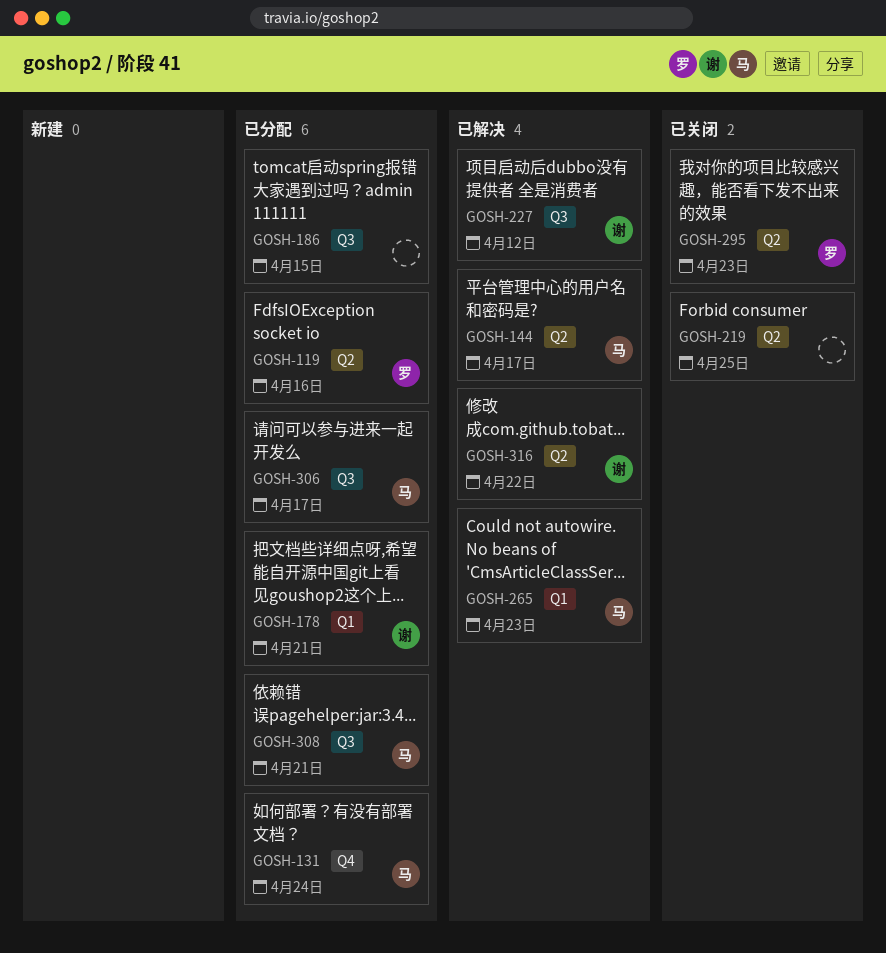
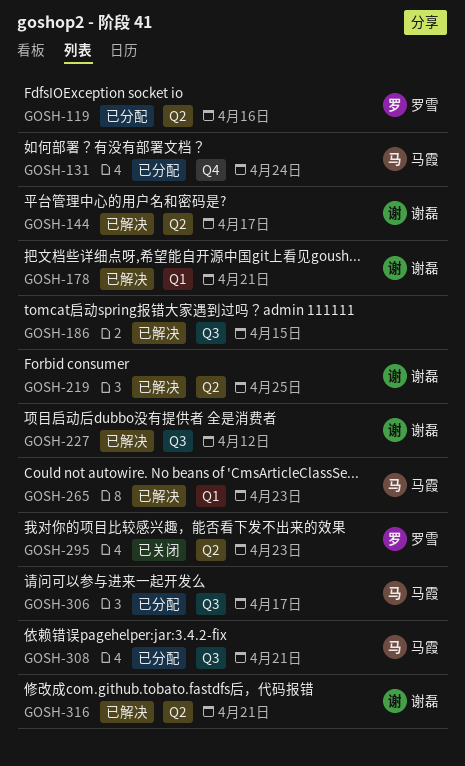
GOSH-144, owner: 马霞 -> 谢磊
GOSH-178, status: 已分配 -> 已解决
GOSH-186, status: 已分配 -> 已解决
GOSH-219, status: 已关闭 -> 已解决
GOSH-219, owner: none -> 谢磊
GOSH-316, due: Apr 22 -> Apr 21

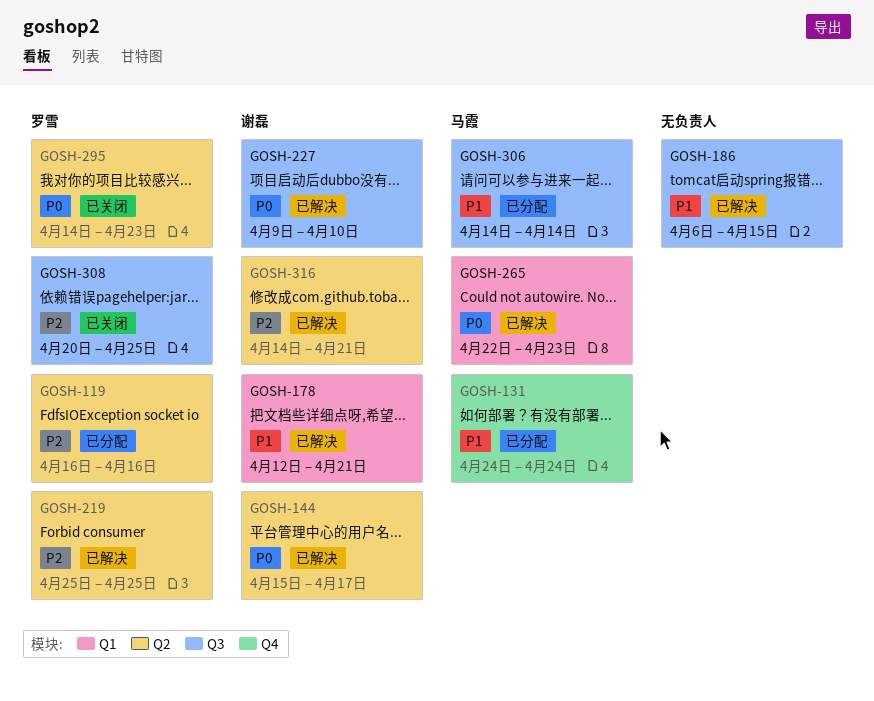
GOSH-219, owner: 谢磊 -> 罗雪
GOSH-227, due: Apr 12 -> Apr 10
GOSH-306, due: Apr 17 -> Apr 14
GOSH-308, status: 已分配 -> 已关闭
GOSH-308, owner: 马霞 -> 罗雪
GOSH-308, due: Apr 21 -> Apr 25

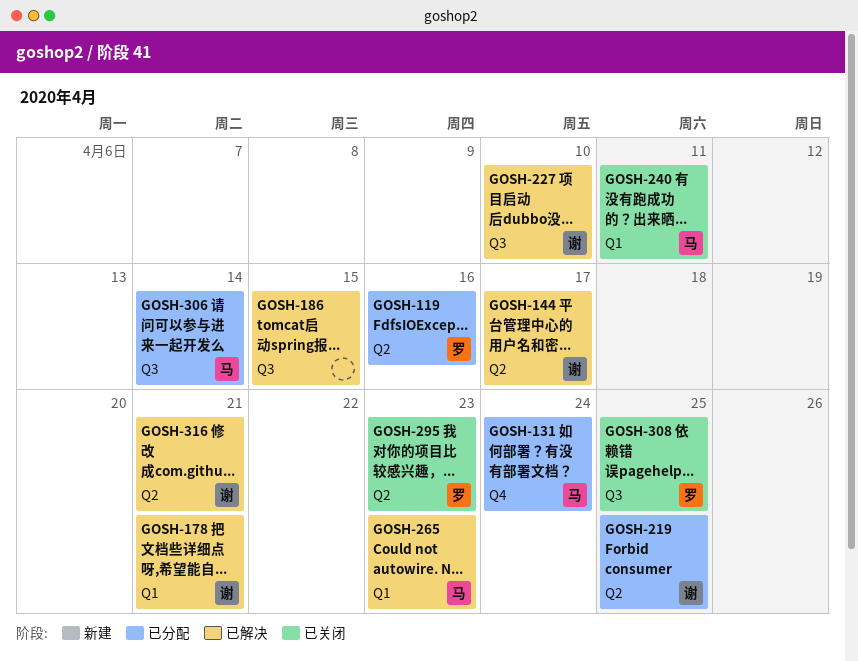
GOSH-219, status: 已解决 -> 已分配
GOSH-219, owner: 罗雪 -> 谢磊
GOSH-240: none -> present

